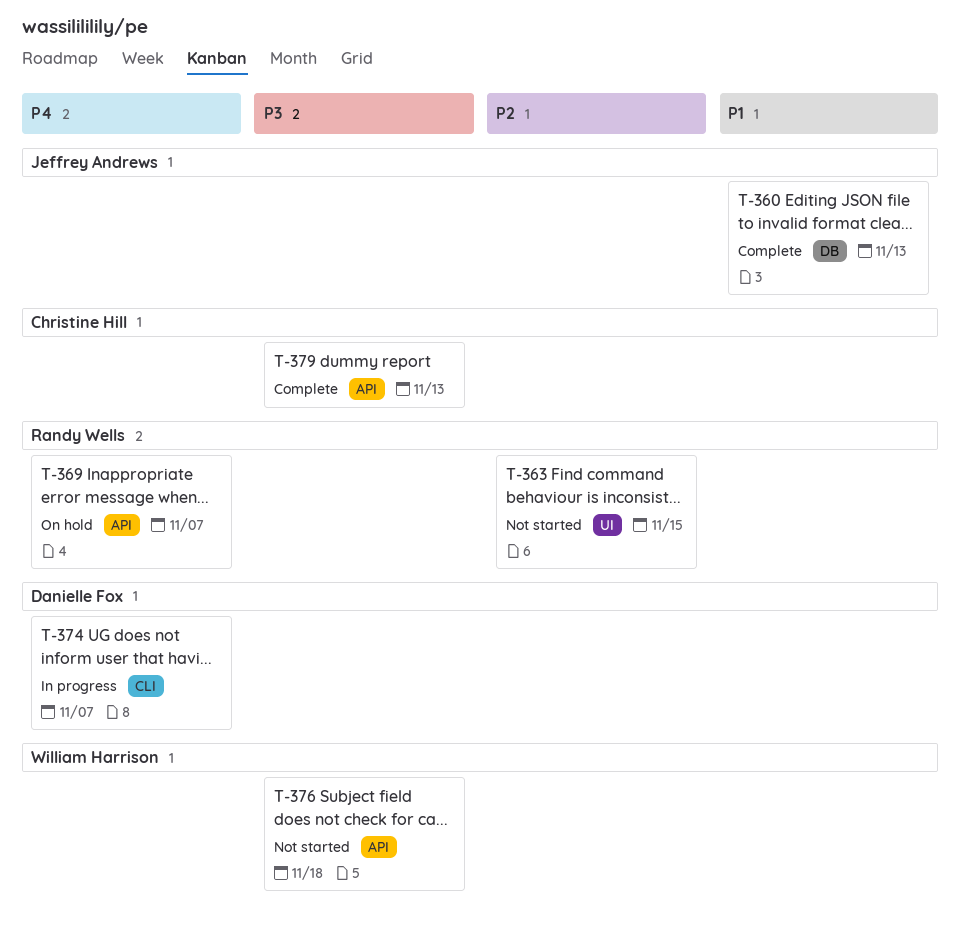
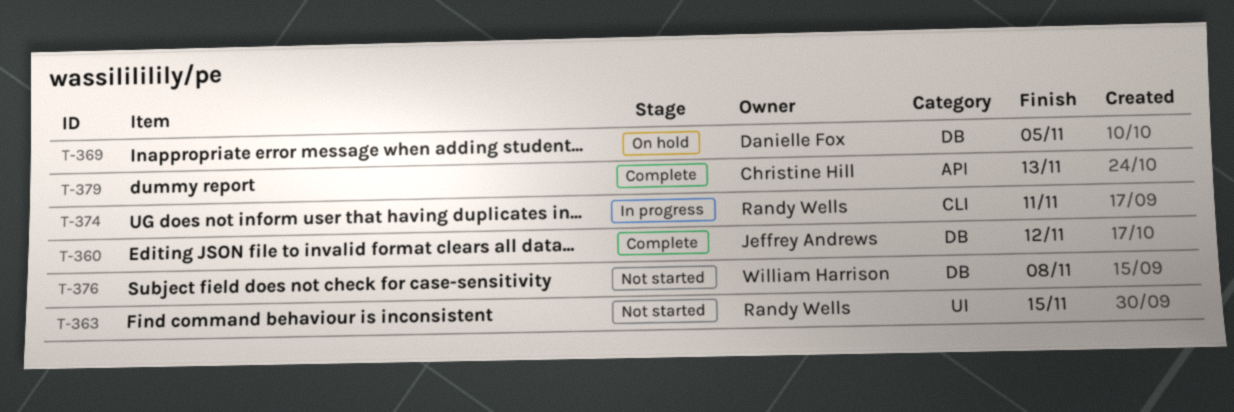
T-360, due: Nov 13 -> Nov 12
T-369, owner: Randy Wells -> Danielle Fox
T-369, label: API -> DB
T-369, due: Nov 7 -> Nov 5
T-374, owner: Danielle Fox -> Randy Wells
T-374, due: Nov 7 -> Nov 11
T-376, label: API -> DB
T-376, due: Nov 18 -> Nov 8

